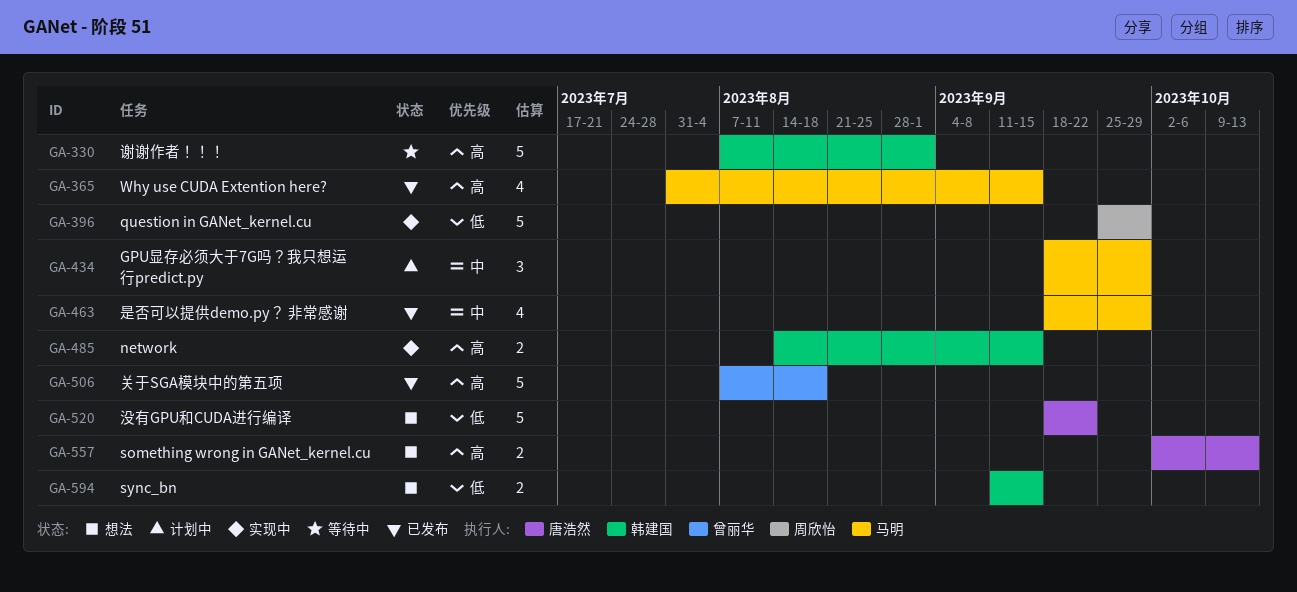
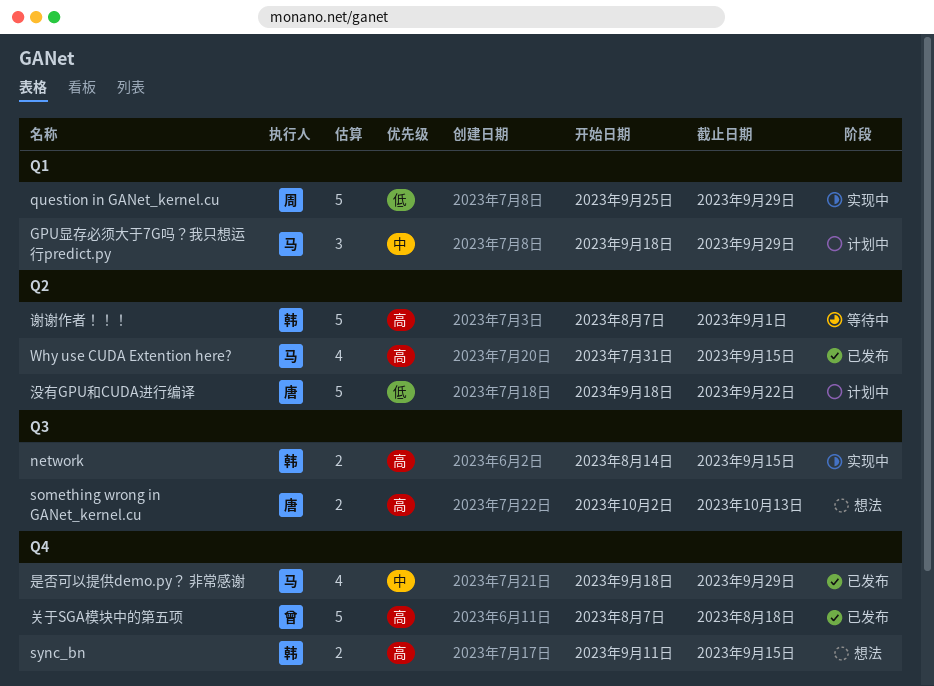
sync_bn, priority: 低 -> 高
没有GPU和CUDA进行编译, status: 想法 -> 计划中

